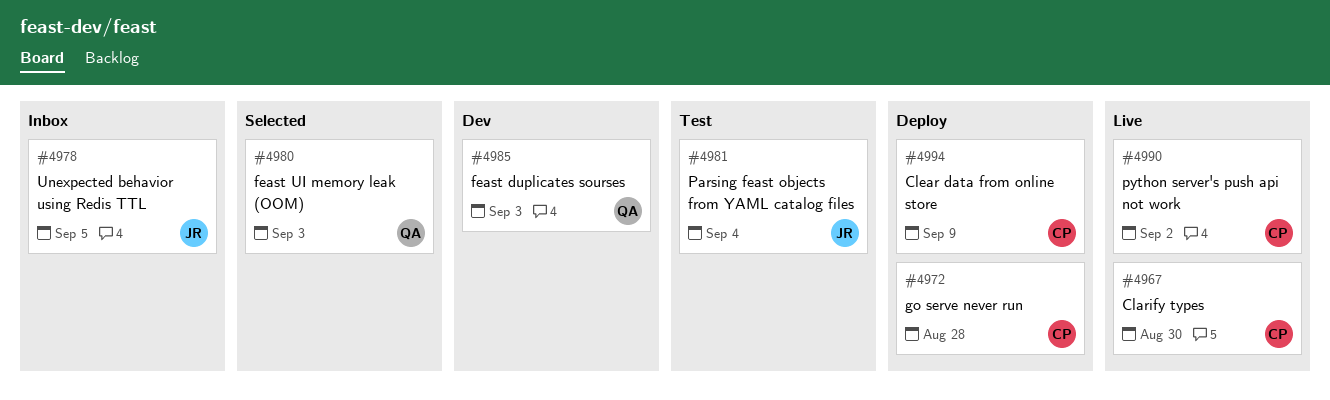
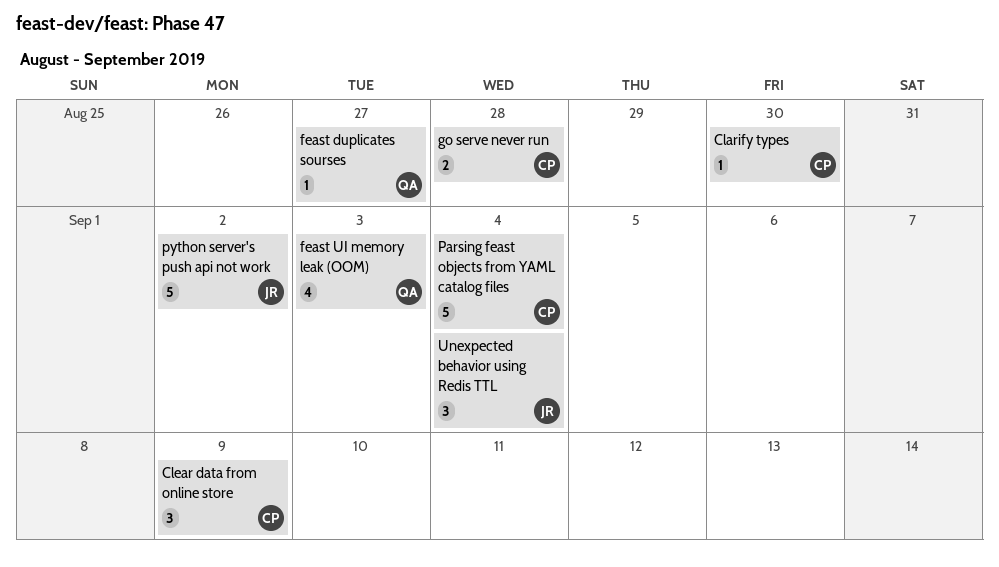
feast duplicates sourses, due: Sep 3 -> Aug 27
Parsing feast objects from YAML catalog files, owner: JR -> CP
python server's push api not work, owner: CP -> JR
Unexpected behavior using Redis TTL, due: Sep 5 -> Sep 4

